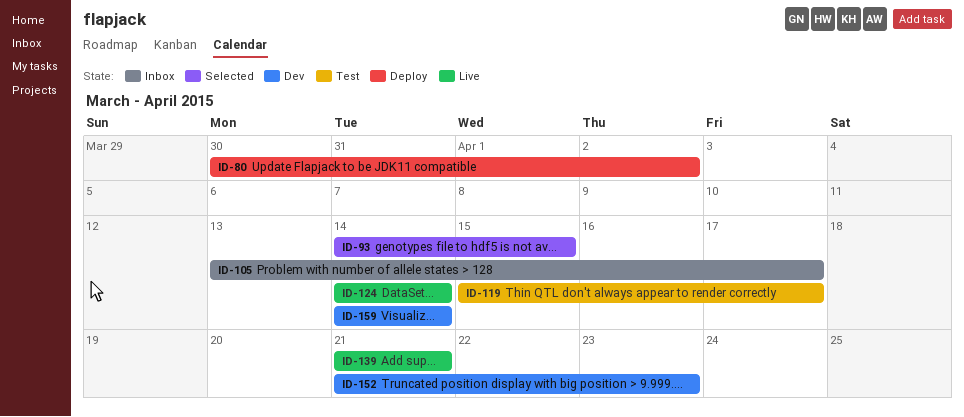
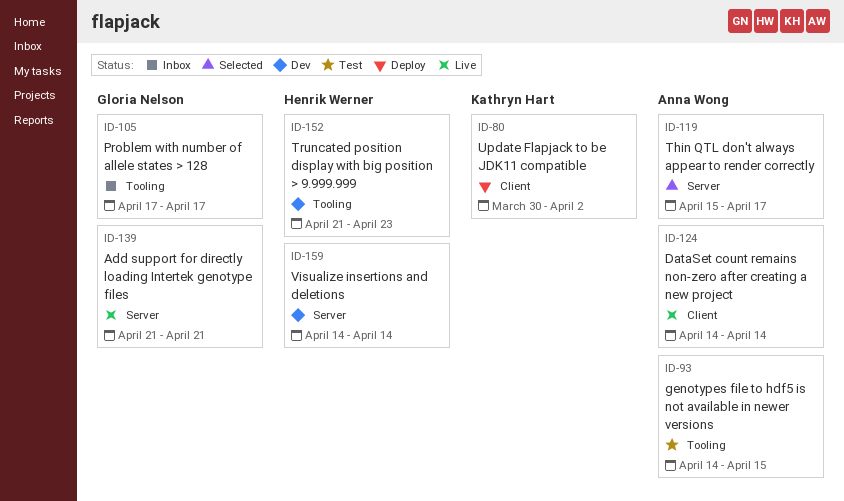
ID-93, status: Selected -> Test
ID-105, start: Apr 13 -> Apr 17
ID-119, status: Test -> Selected

